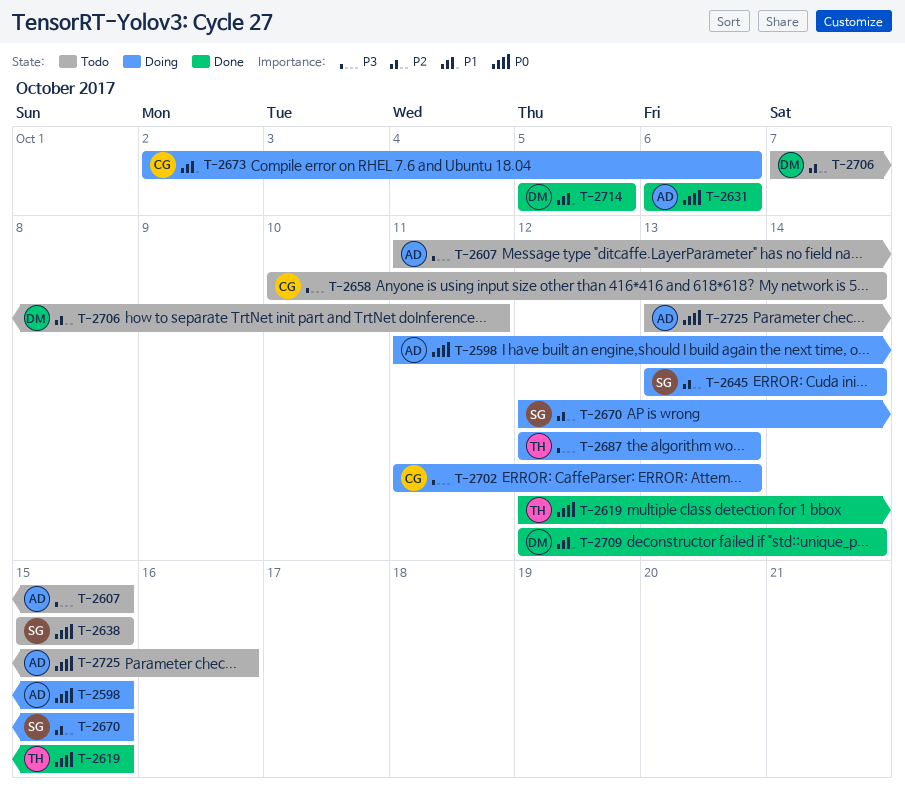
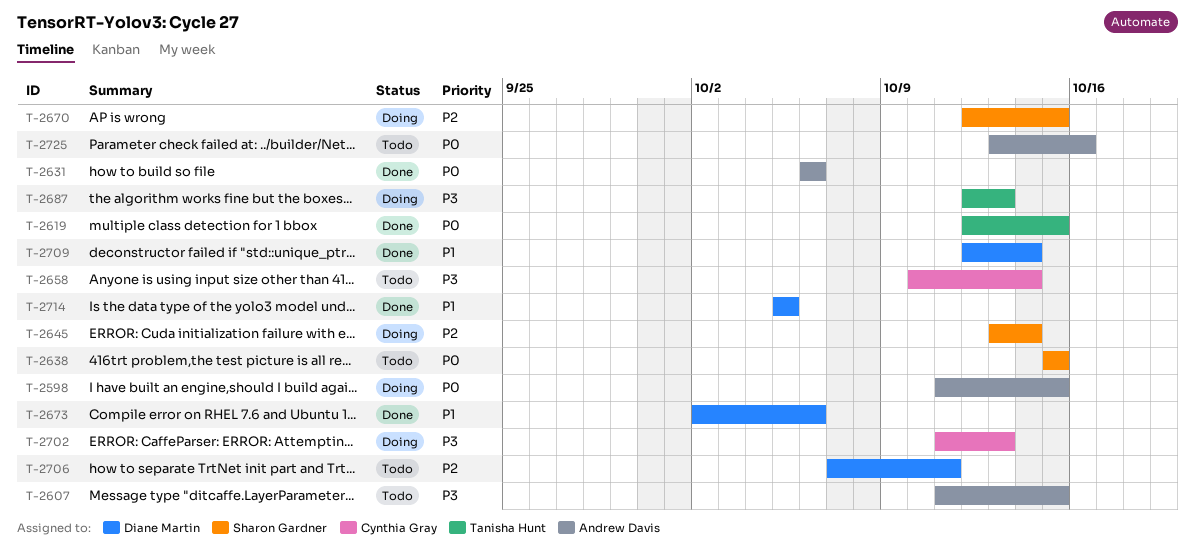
T-2673, status: Doing -> Done
T-2673, owner: Cynthia Gray -> Diane Martin

